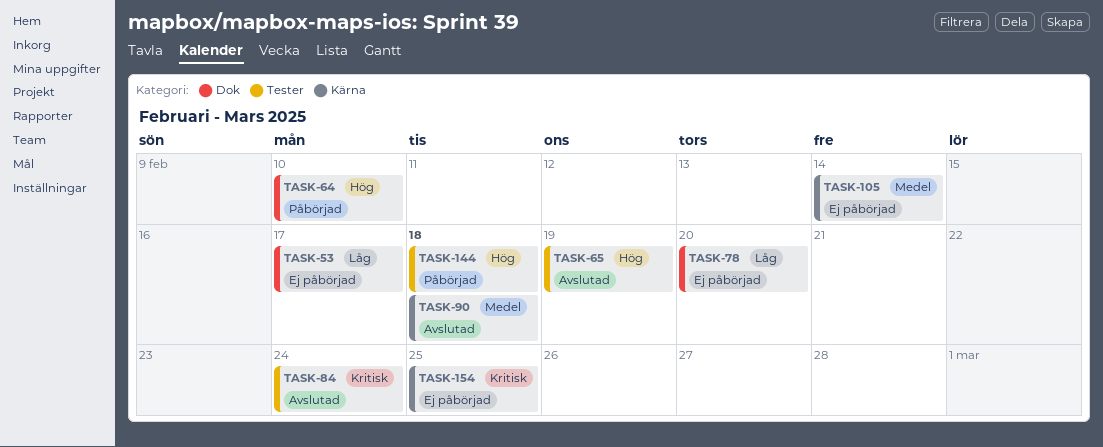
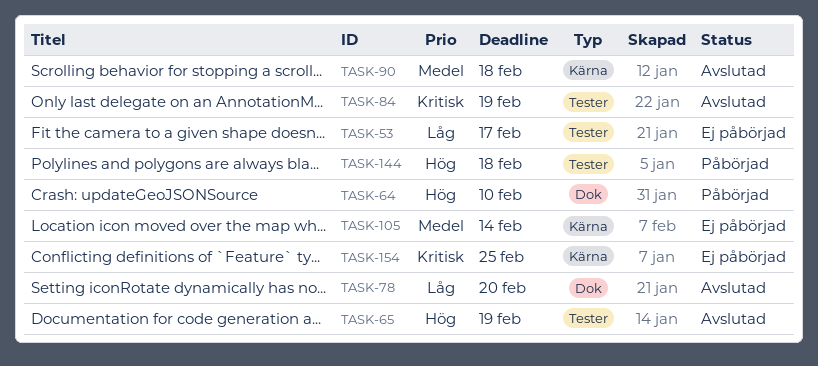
TASK-53, label: Dok -> Tester
TASK-78, status: Ej påbörjad -> Avslutad
TASK-84, due: Feb 24 -> Feb 19

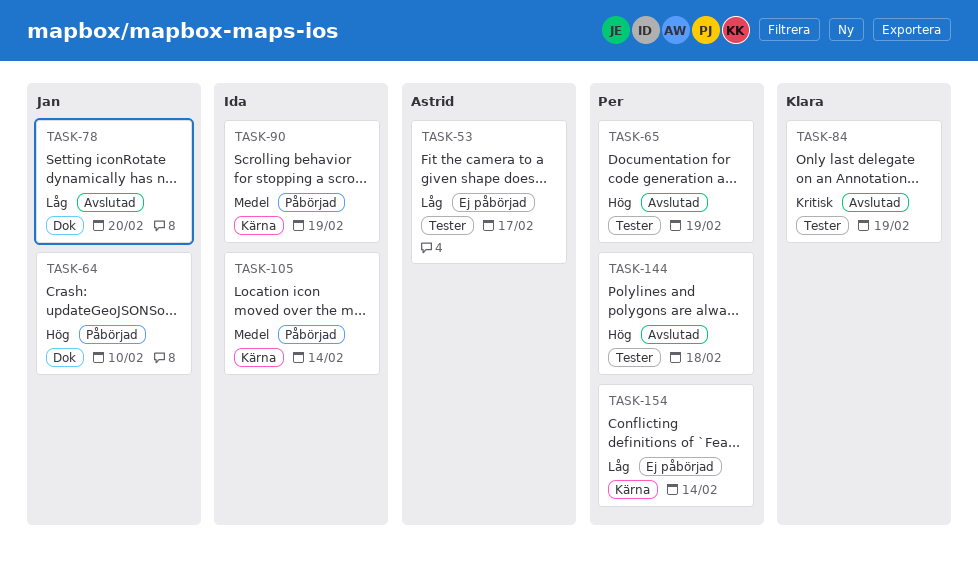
TASK-90, status: Avslutad -> Påbörjad
TASK-90, due: Feb 18 -> Feb 19
TASK-105, status: Ej påbörjad -> Påbörjad
TASK-144, status: Påbörjad -> Avslutad
TASK-154, priority: Kritisk -> Låg
TASK-154, due: Feb 25 -> Feb 14

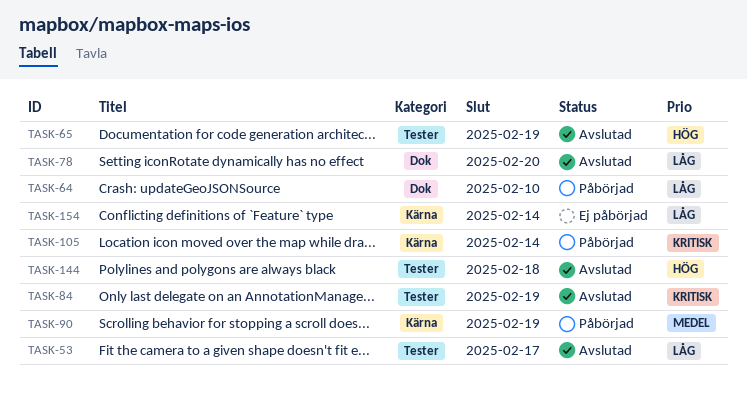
TASK-53, status: Ej påbörjad -> Avslutad
TASK-64, priority: Hög -> Låg
TASK-105, priority: Medel -> Kritisk

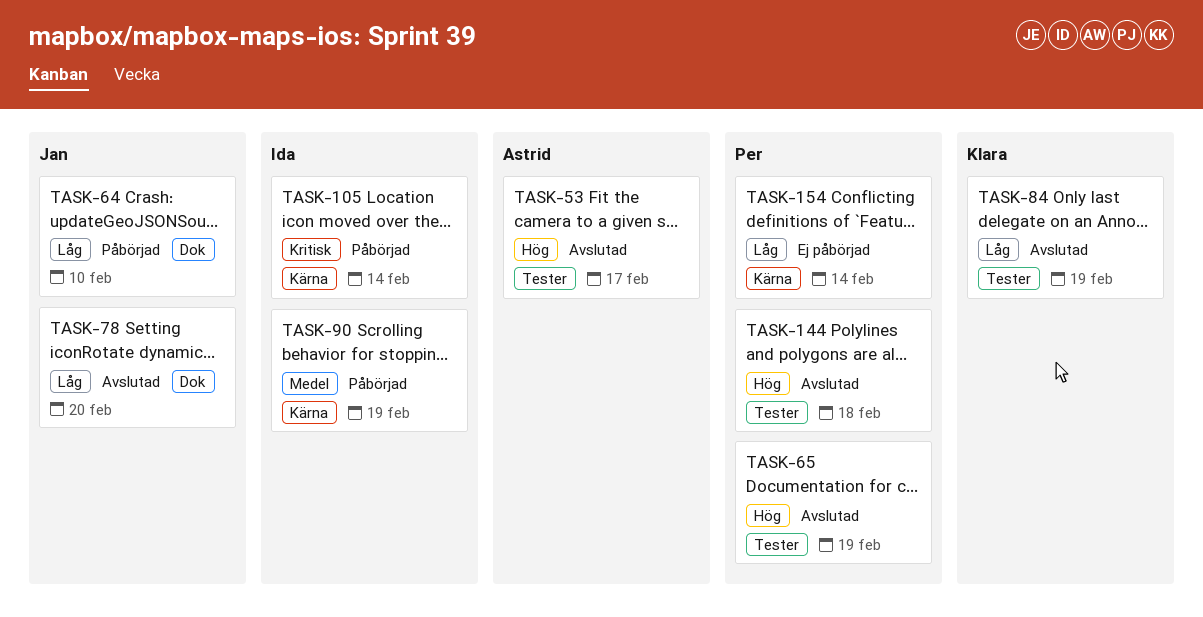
TASK-53, priority: Låg -> Hög
TASK-84, priority: Kritisk -> Låg

